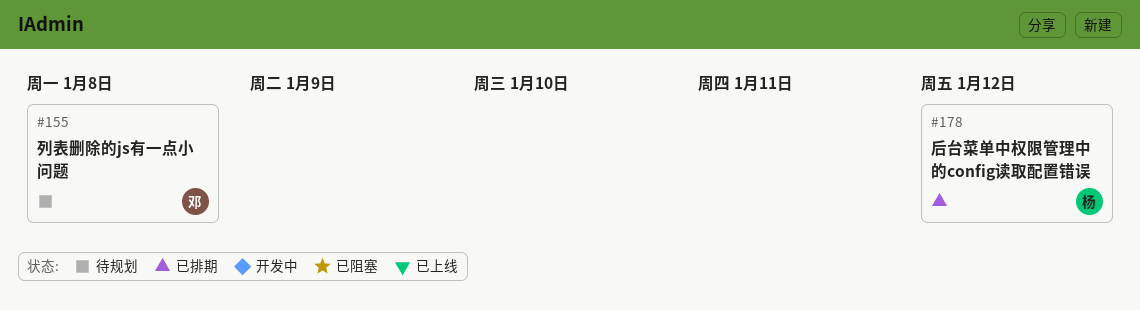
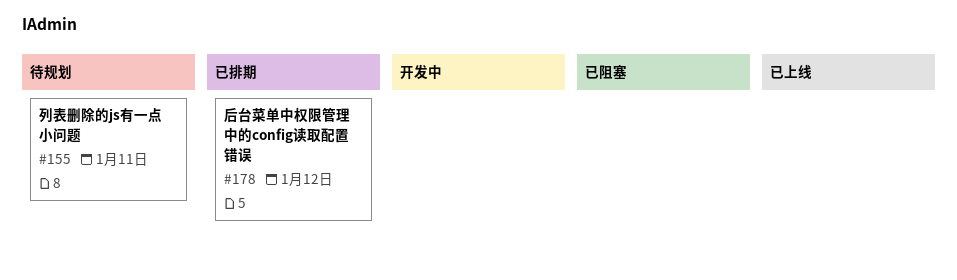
#155, due: Jan 8 -> Jan 11

